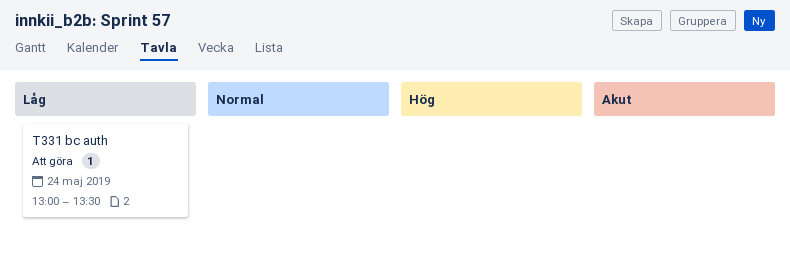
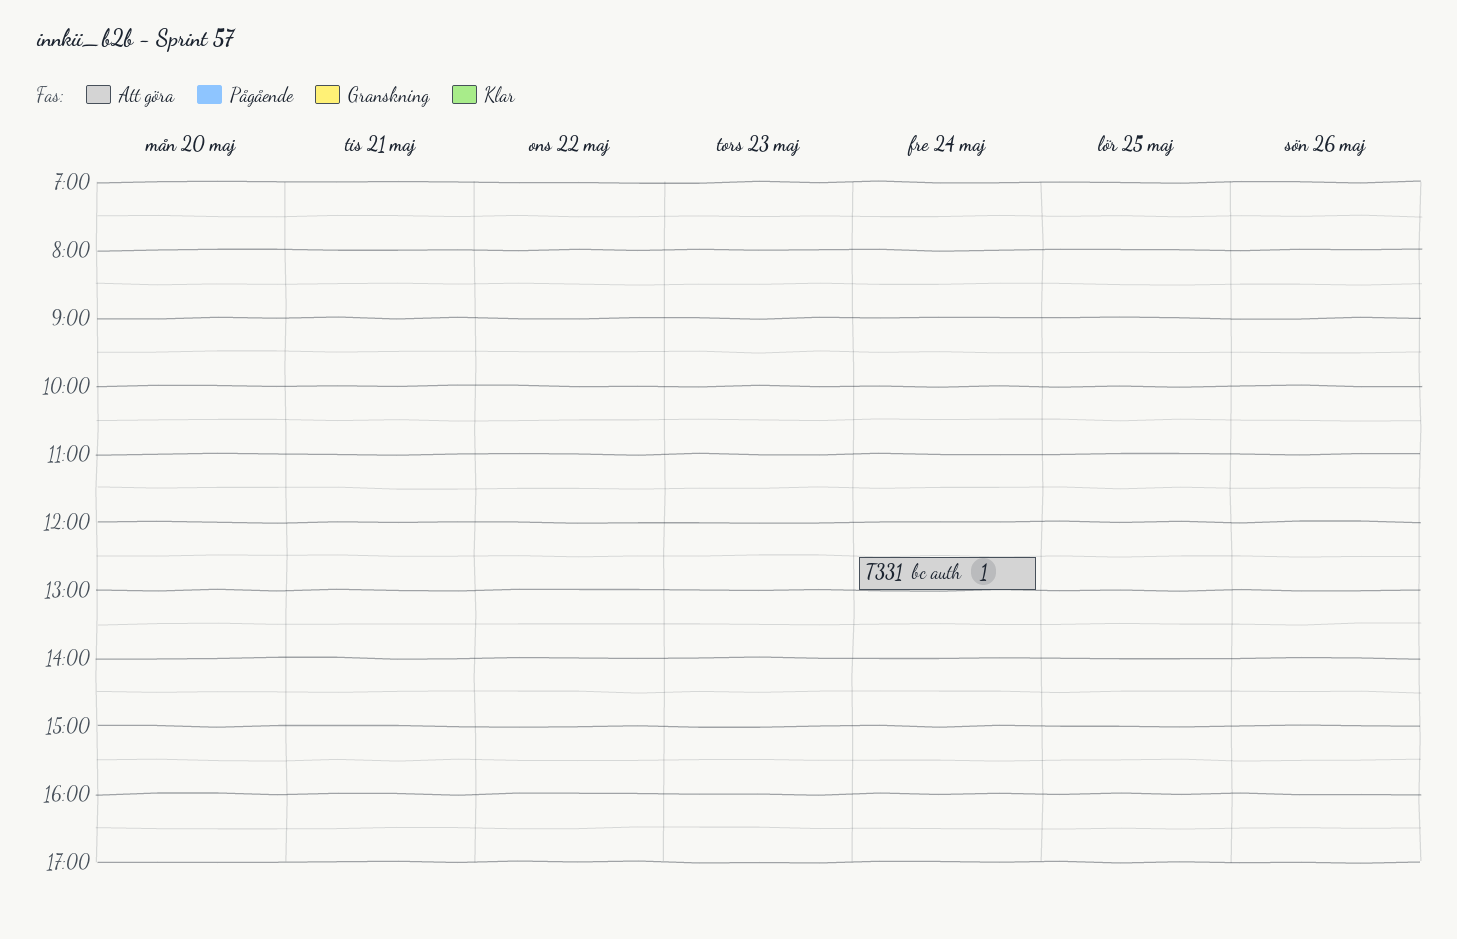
T331, begins: 13:00 -> 12:30
T331, ends: 13:30 -> 13:00

